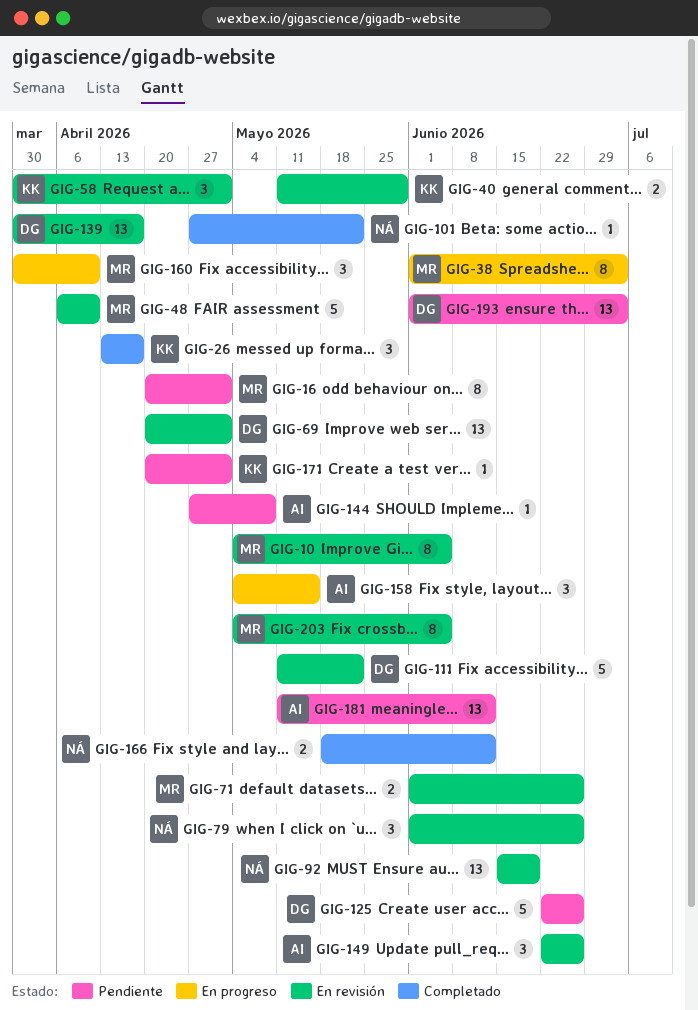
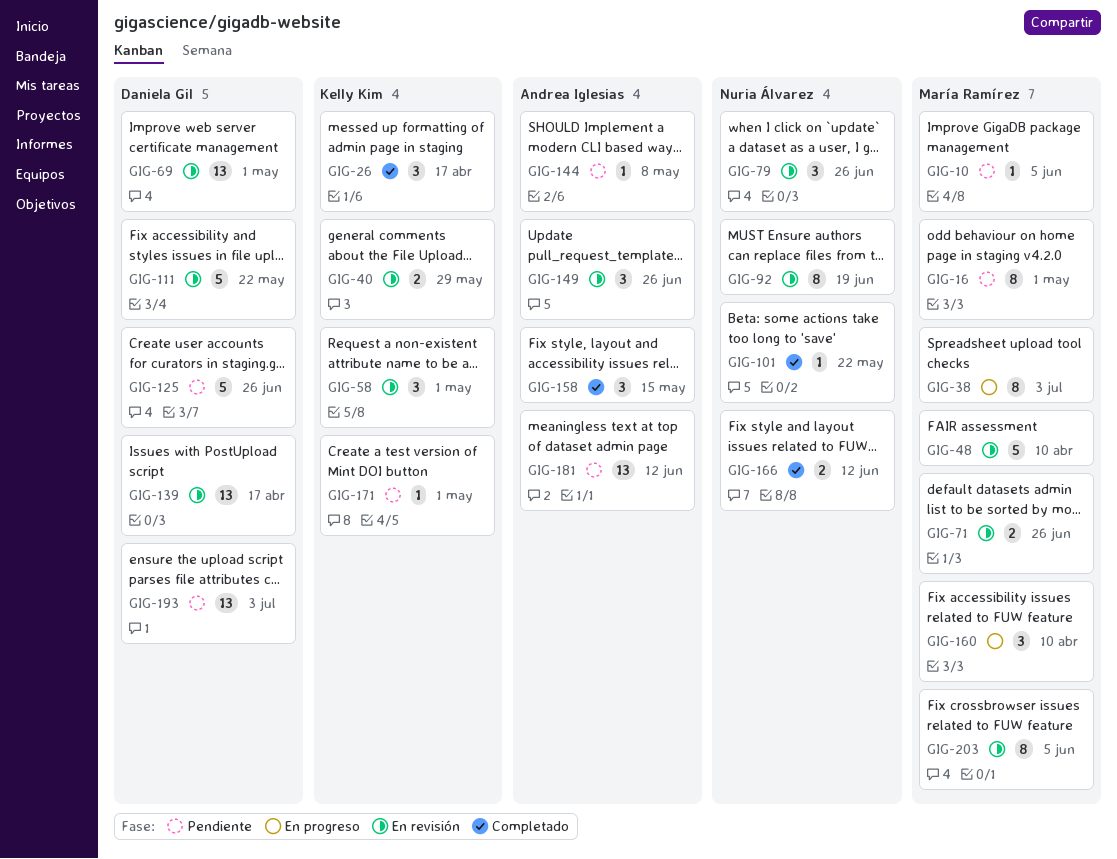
GIG-10, status: En revisión -> Pendiente
GIG-10, estimate: 8 -> 1
GIG-92, estimate: 13 -> 8
GIG-158, status: En progreso -> Completado

